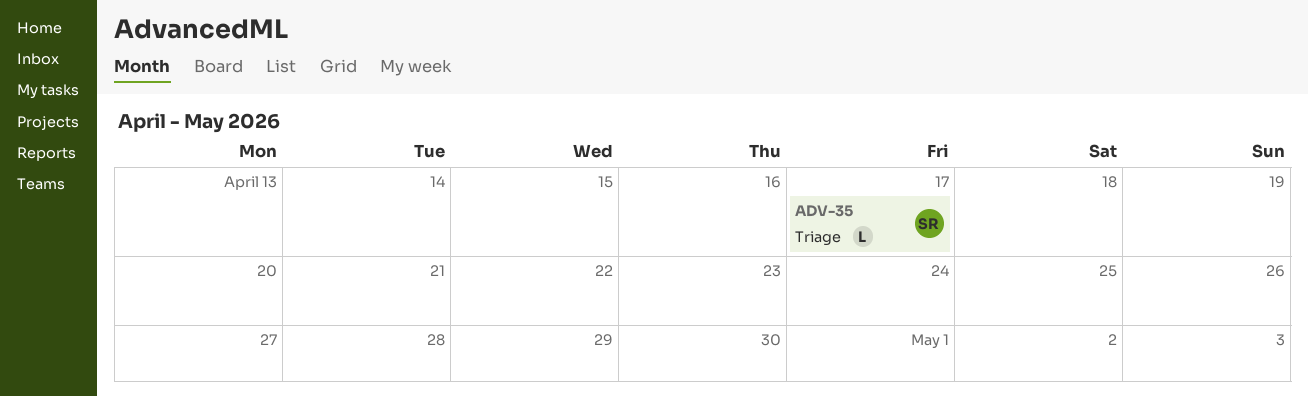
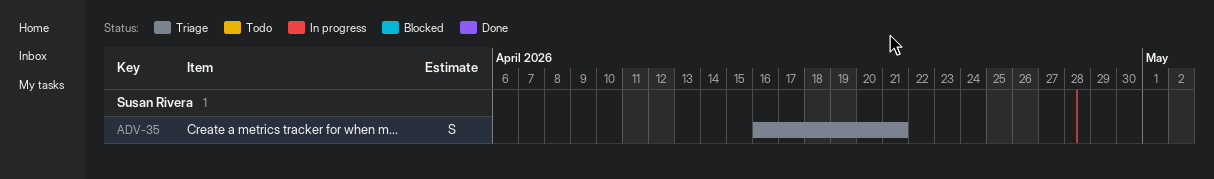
ADV-35, estimate: L -> S
ADV-35, due: Apr 17 -> Apr 21

